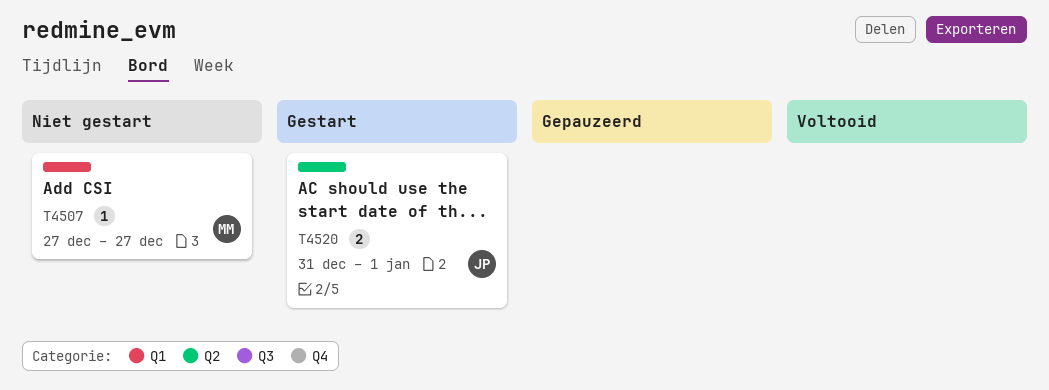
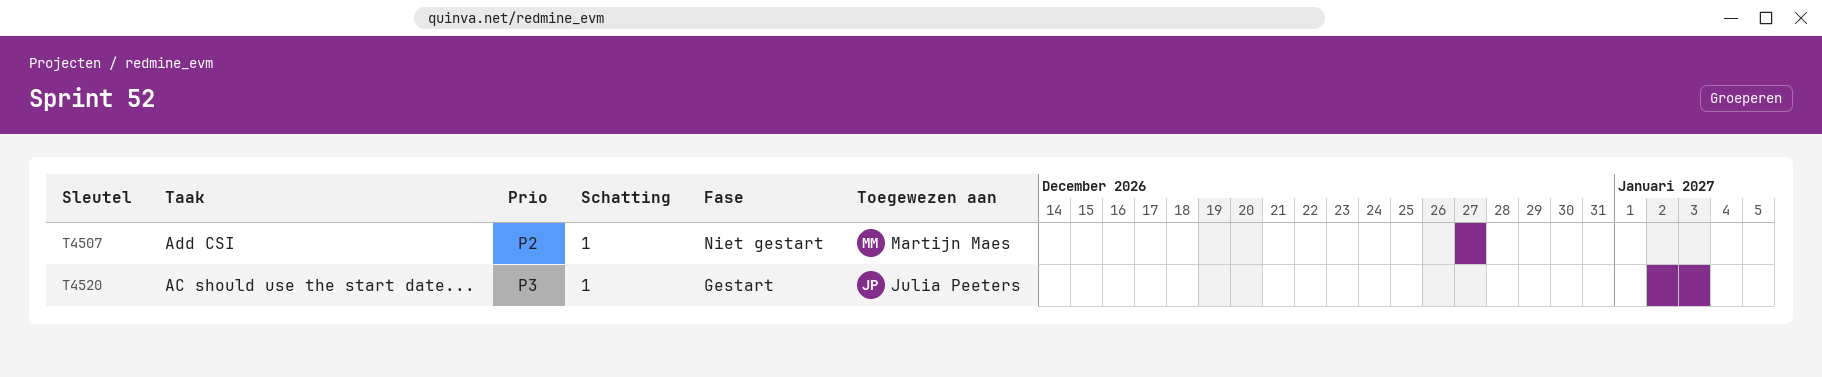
T4520, estimate: 2 -> 1
T4520, start: Dec 31 -> Jan 2
T4520, due: Jan 1 -> Jan 3

